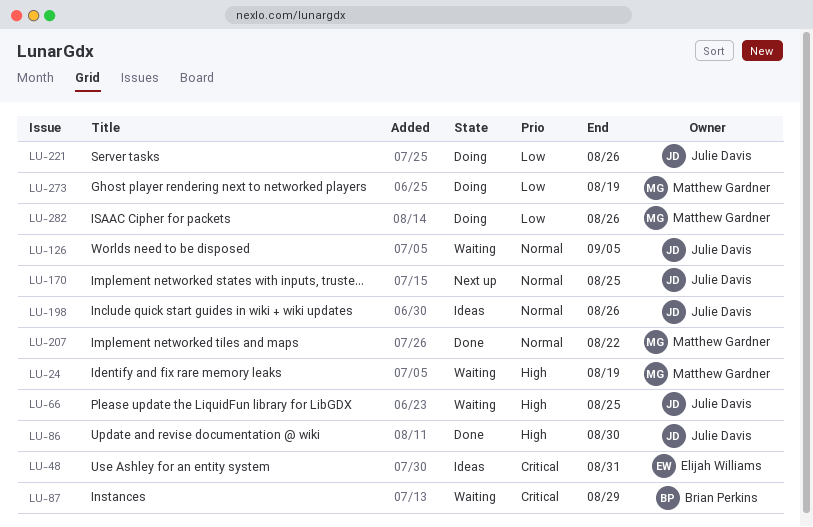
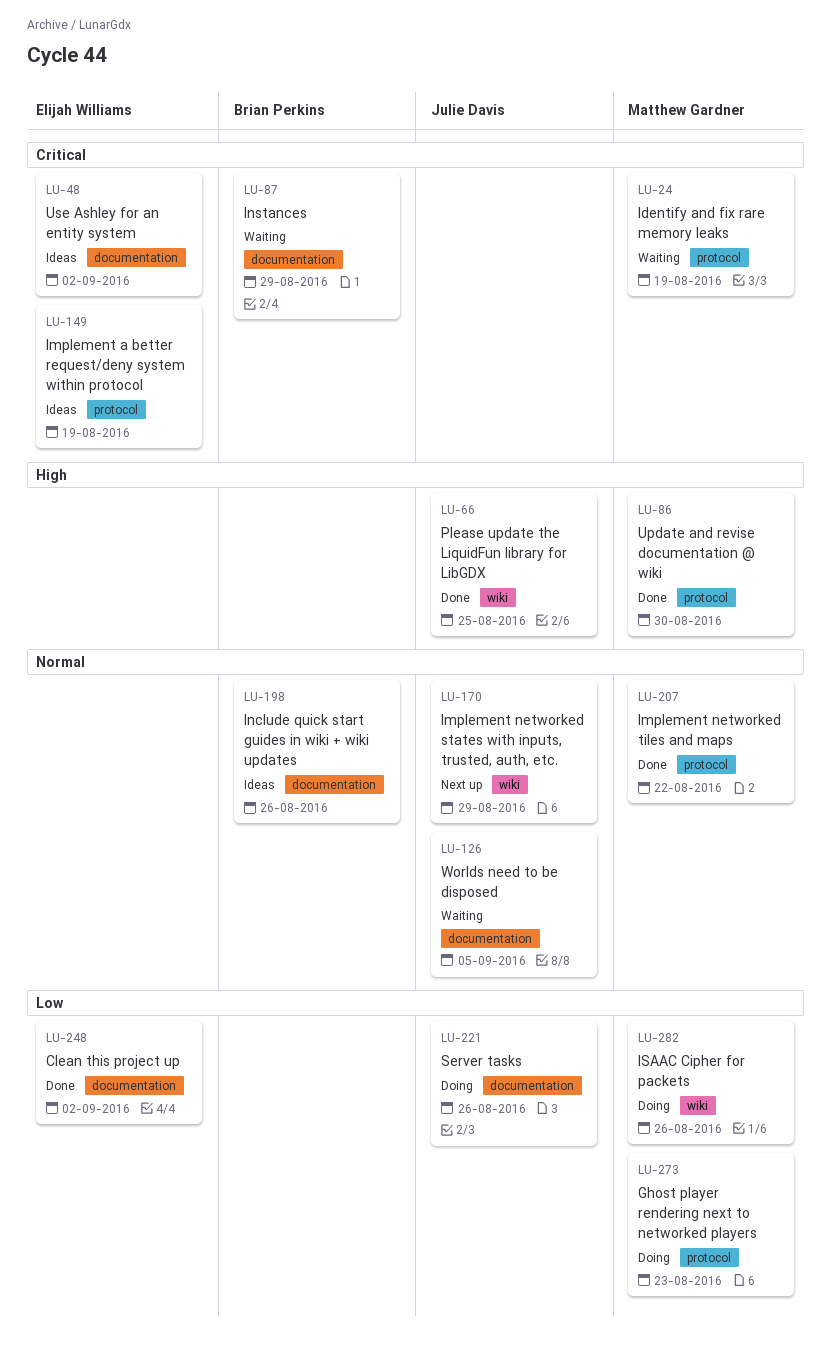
LU-24, priority: High -> Critical
LU-48, due: Aug 31 -> Sep 2
LU-66, status: Waiting -> Done
LU-86, owner: Julie Davis -> Matthew Gardner
LU-149: none -> present
LU-170, due: Aug 25 -> Aug 29
LU-198, owner: Julie Davis -> Brian Perkins
LU-248: none -> present
LU-273, due: Aug 19 -> Aug 23

